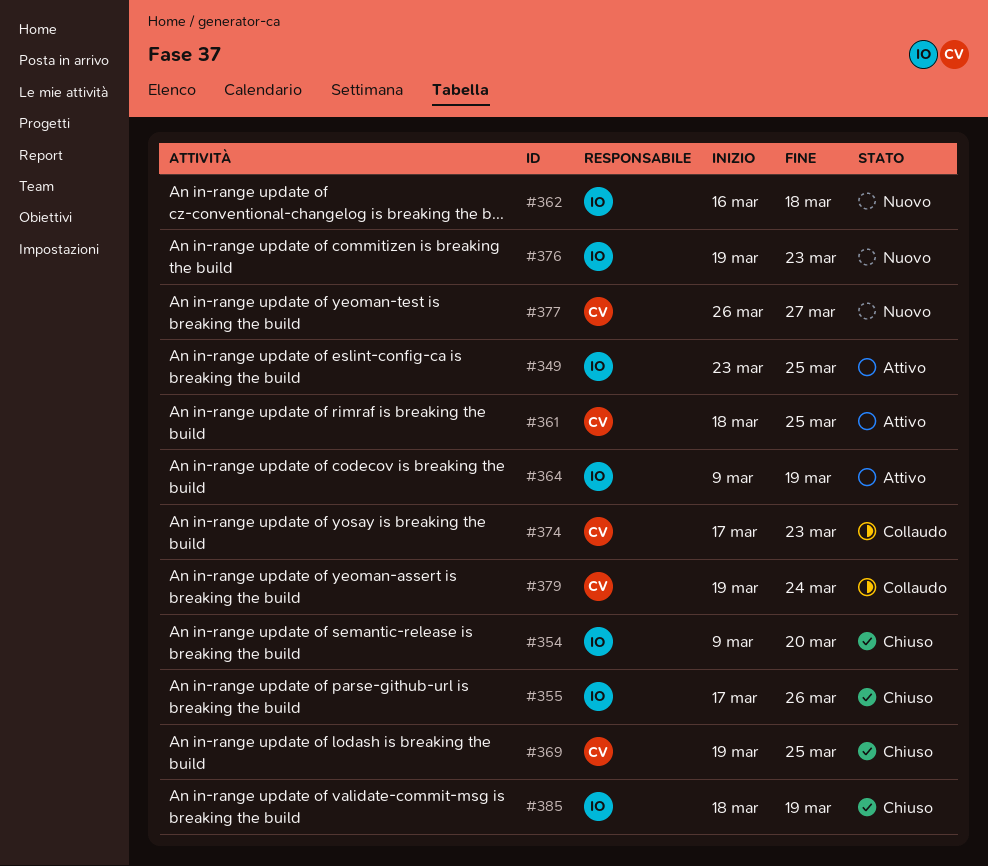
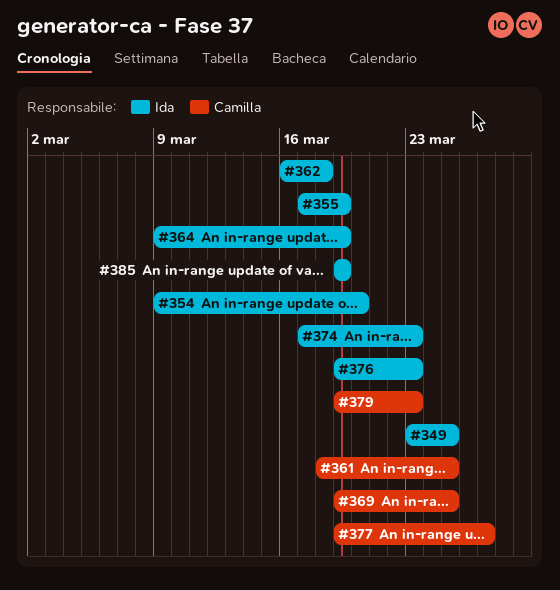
#355, due: Mar 26 -> Mar 19
#374, owner: Camilla -> Ida
#377, start: Mar 26 -> Mar 19
#379, due: Mar 24 -> Mar 23
#385, start: Mar 18 -> Mar 19

